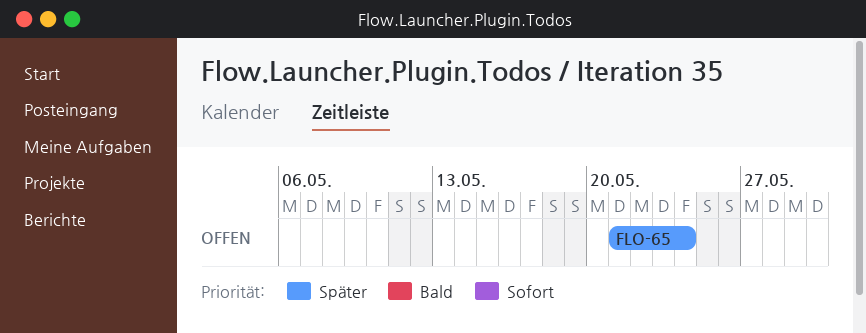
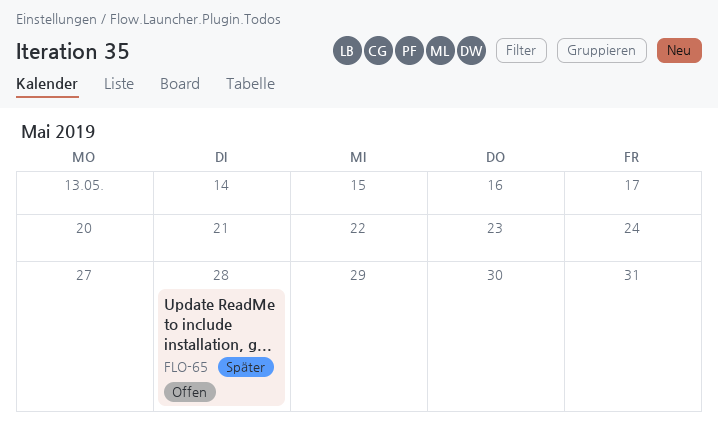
FLO-65, due: May 24 -> May 28

